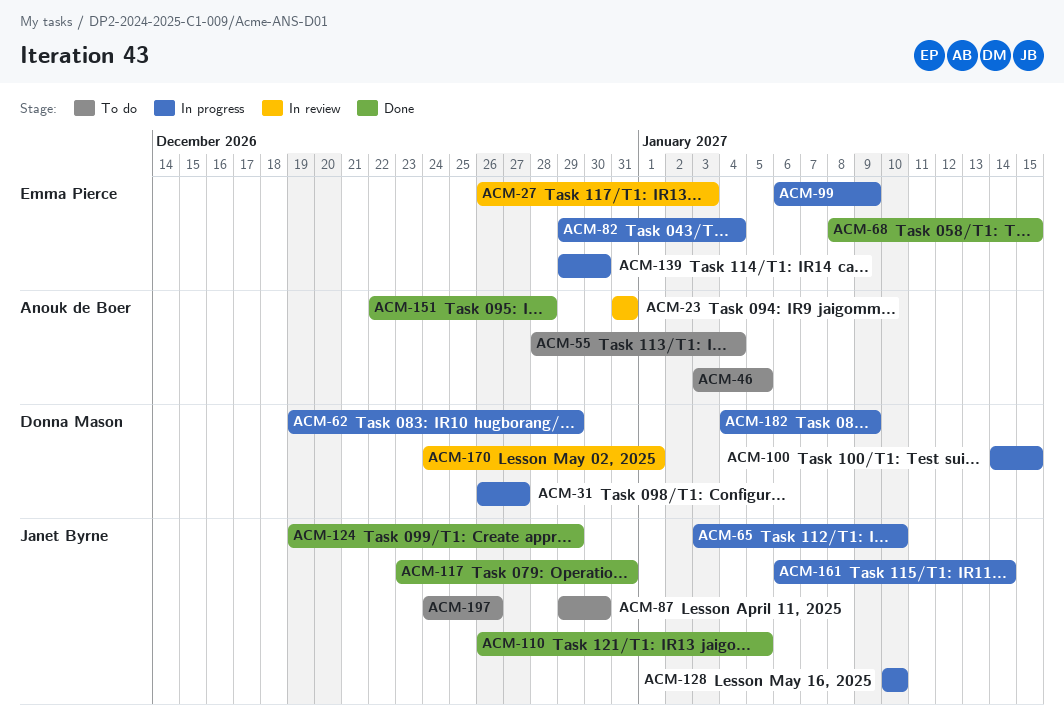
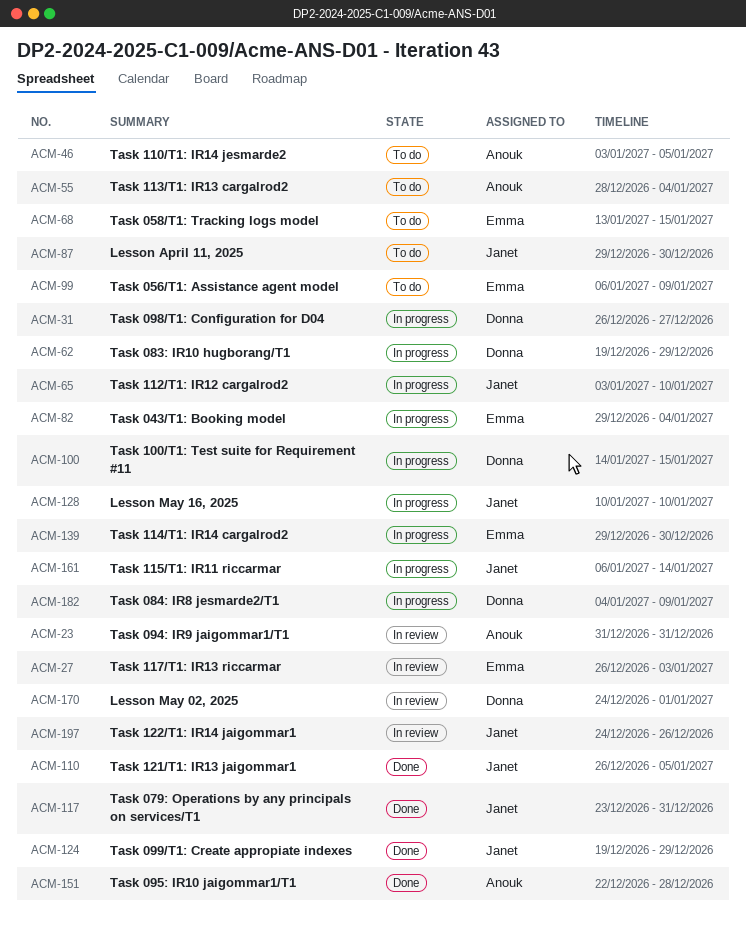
ACM-68, status: Done -> To do
ACM-68, start: Jan 8 -> Jan 13
ACM-99, status: In progress -> To do
ACM-197, status: To do -> In review

